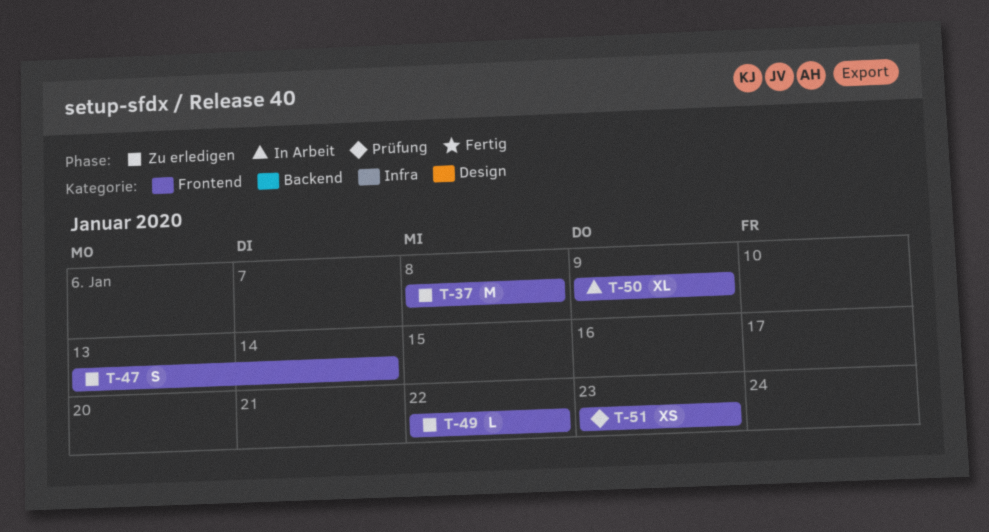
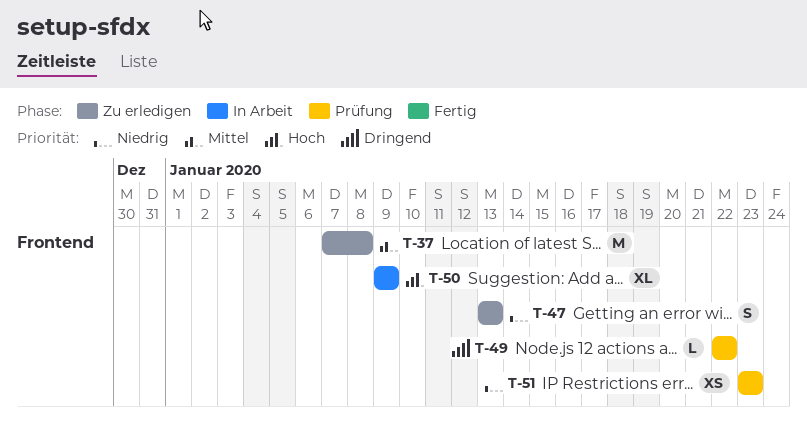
T-37, start: Jan 8 -> Jan 7
T-47, due: Jan 14 -> Jan 13
T-49, status: Zu erledigen -> Prüfung

